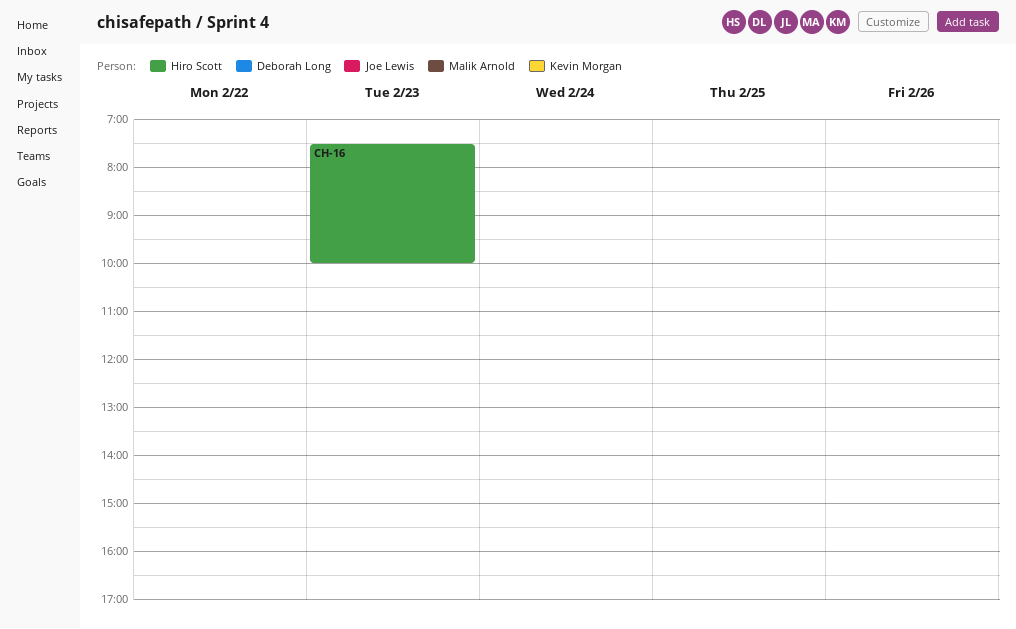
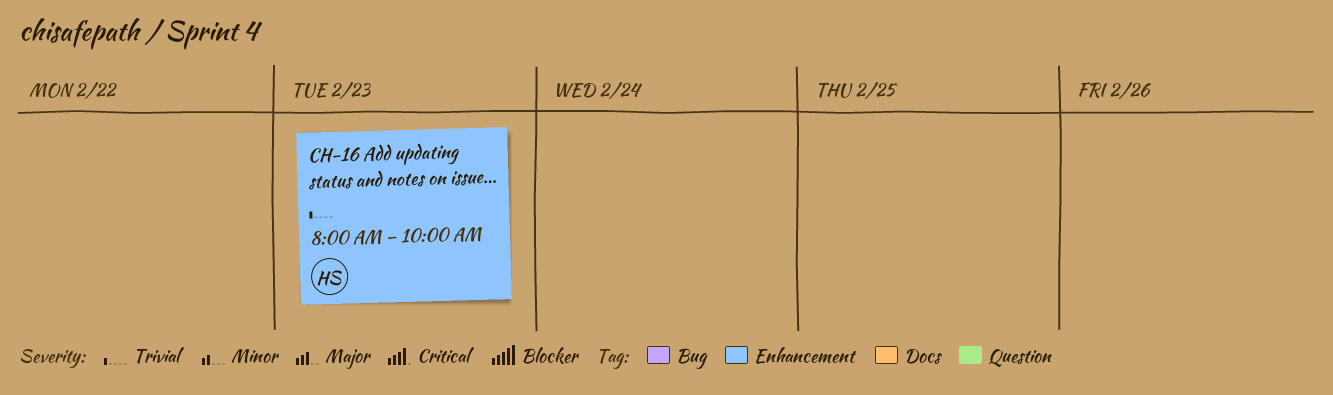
CH-16, begins: 07:30 -> 08:00

